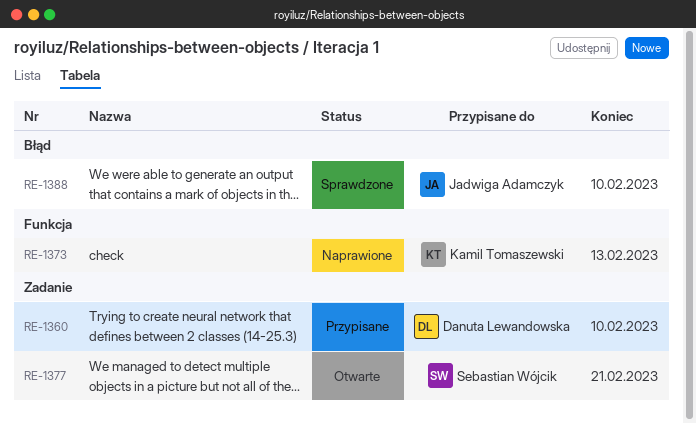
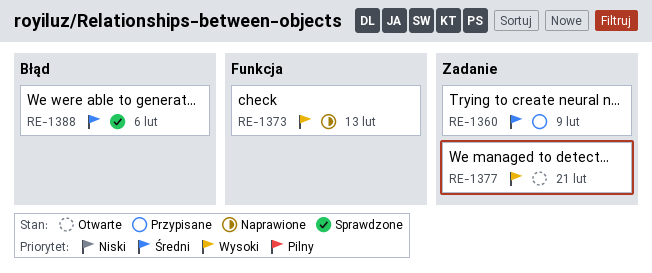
RE-1360, due: Feb 10 -> Feb 9
RE-1388, due: Feb 10 -> Feb 6

